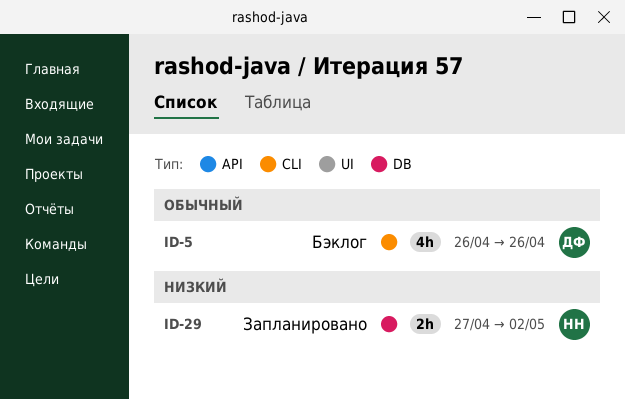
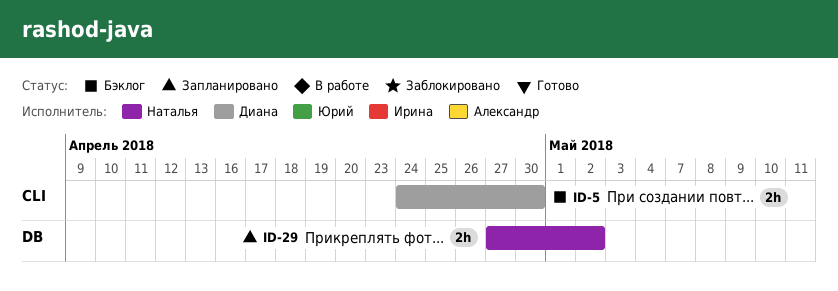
ID-5, estimate: 4h -> 2h
ID-5, start: Apr 26 -> Apr 24
ID-5, due: Apr 26 -> Apr 30

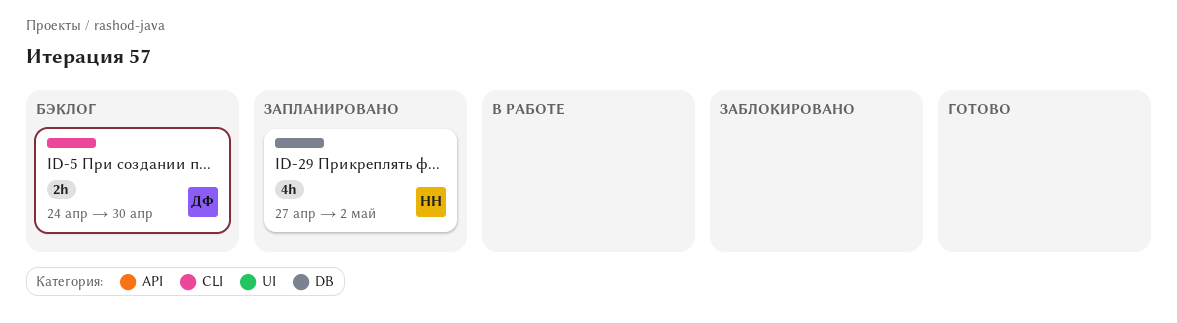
ID-29, estimate: 2h -> 4h

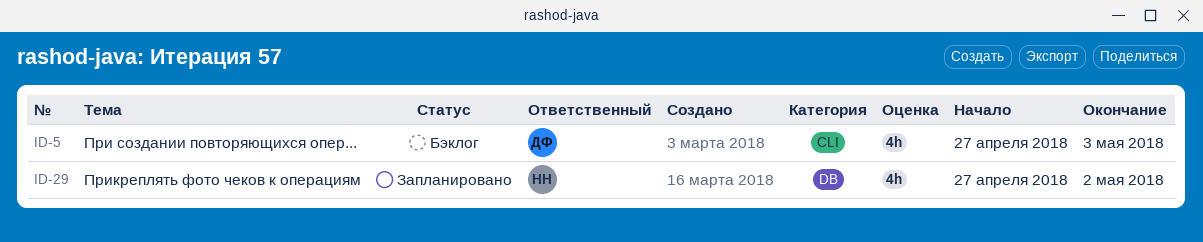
ID-5, estimate: 2h -> 4h
ID-5, start: Apr 24 -> Apr 27
ID-5, due: Apr 30 -> May 3

